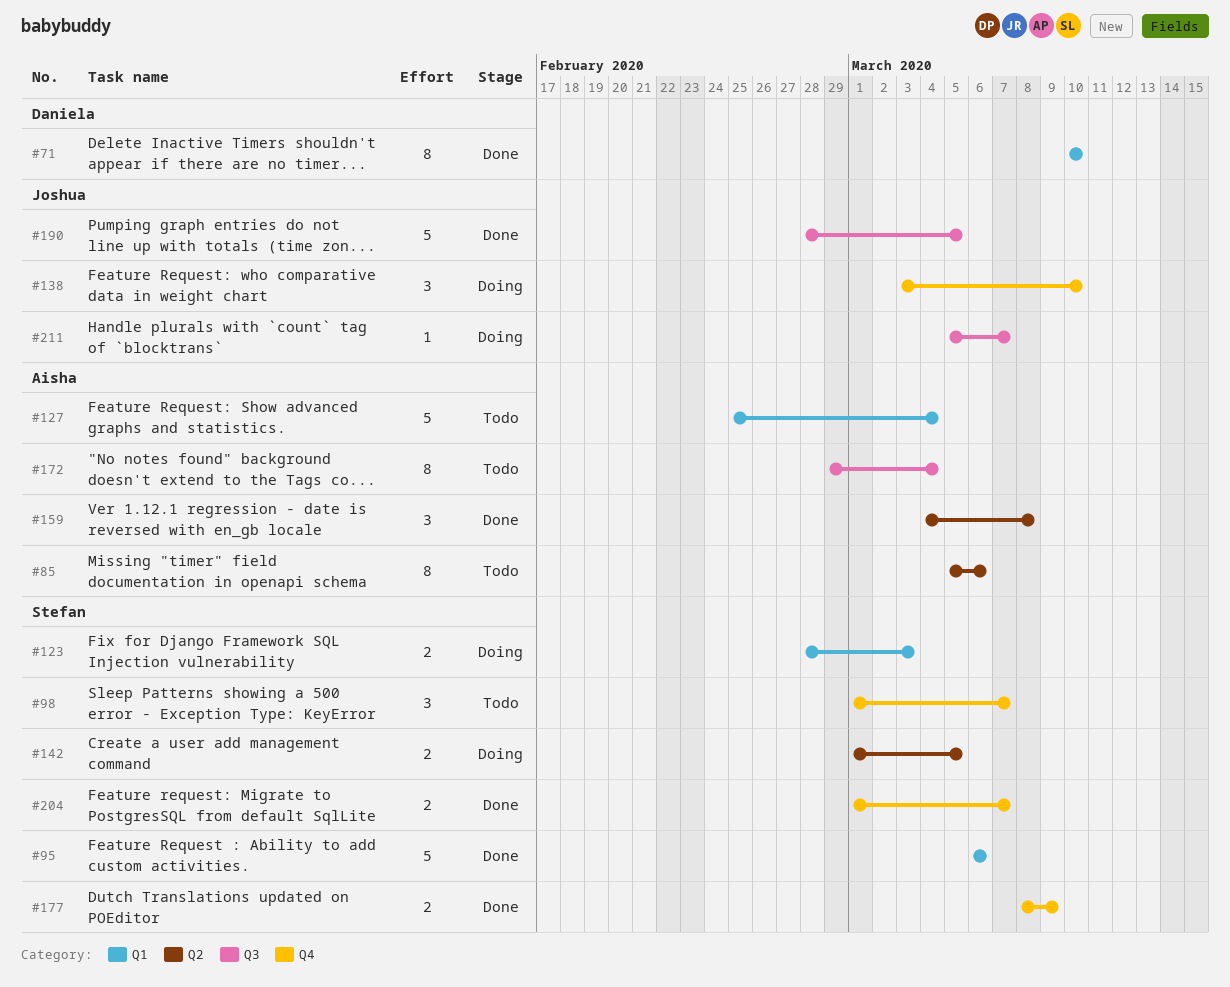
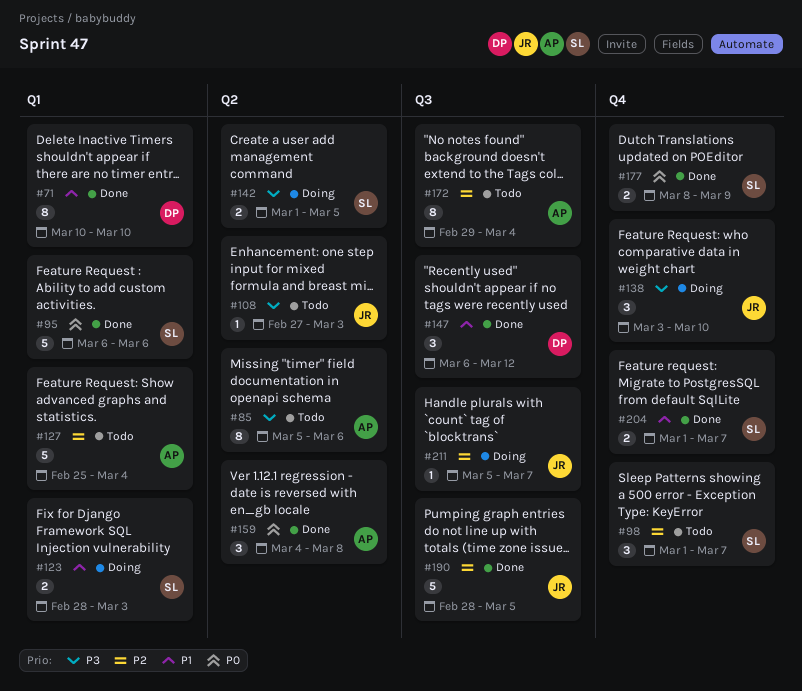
#108: none -> present
#147: none -> present

